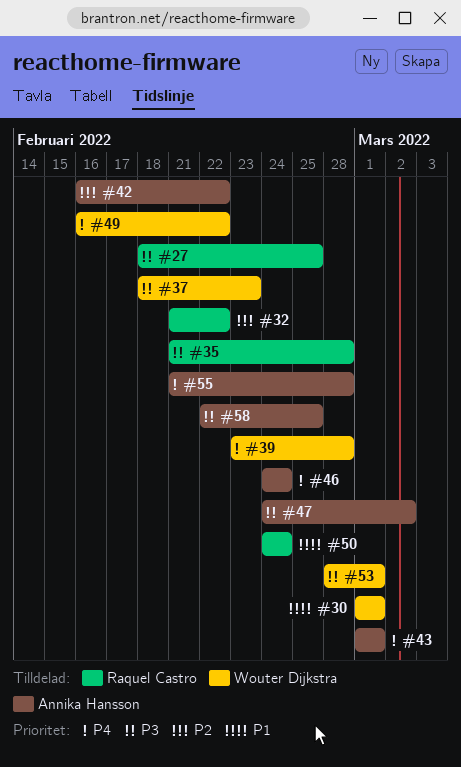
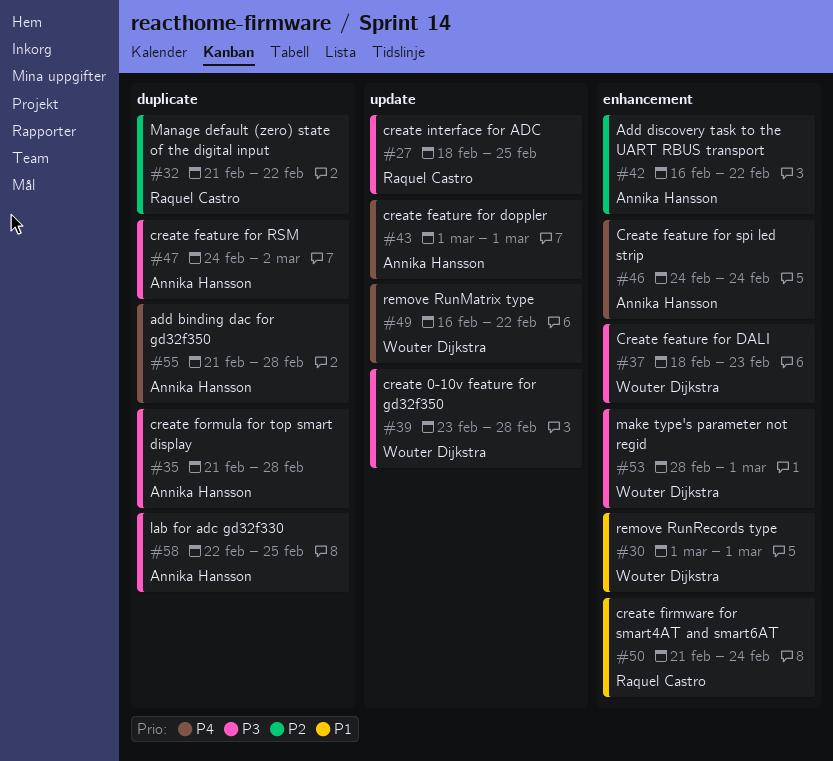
#35, owner: Raquel Castro -> Annika Hansson
#39, priority: P4 -> P3
#50, start: Feb 24 -> Feb 21

